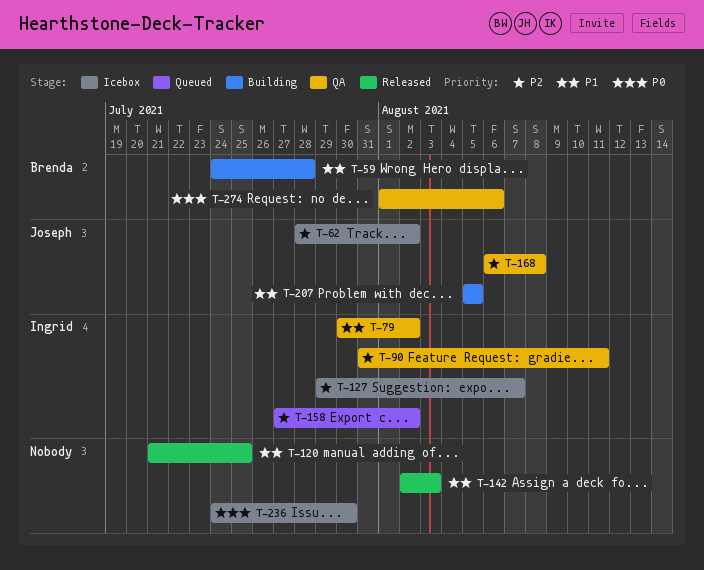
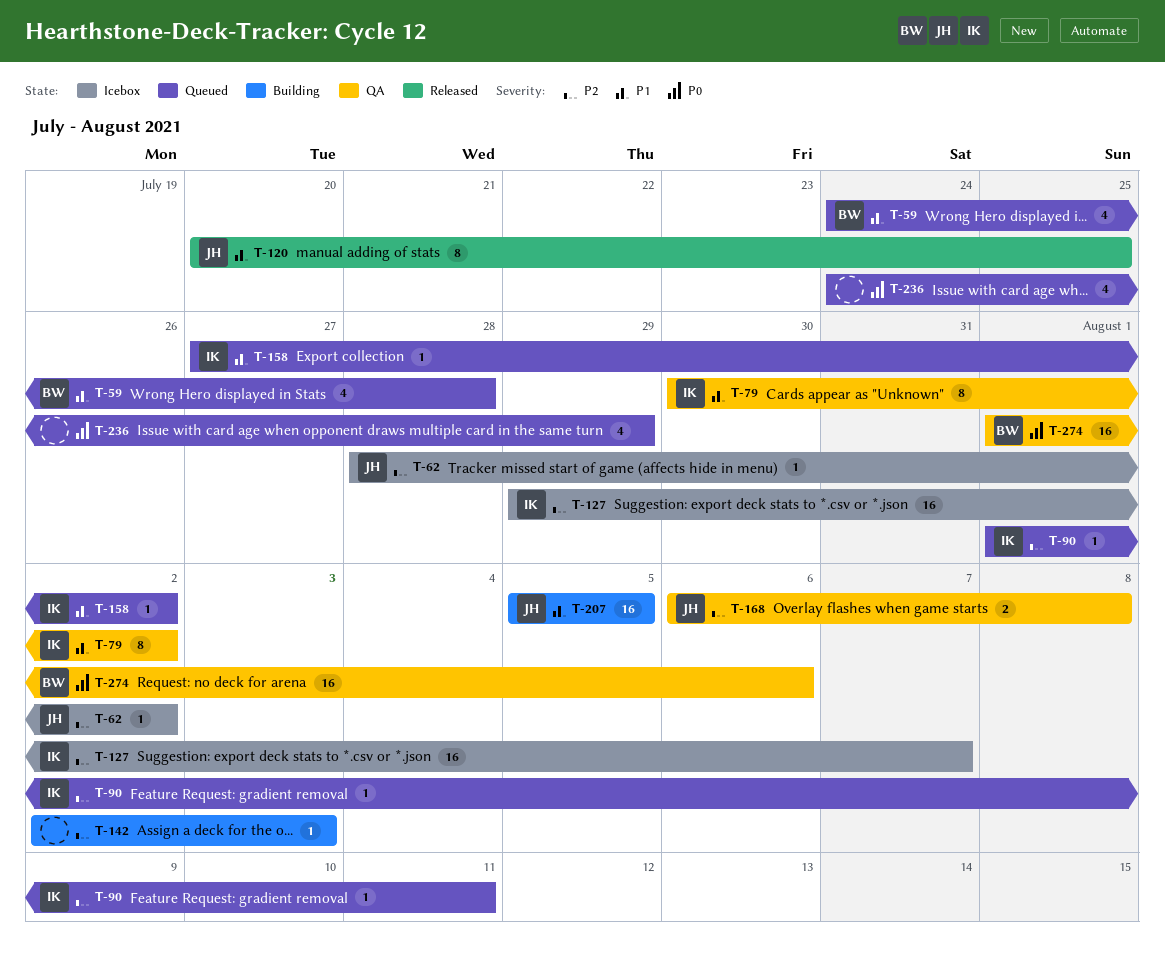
T-59, status: Building -> Queued
T-90, status: QA -> Queued
T-90, start: Jul 31 -> Aug 1
T-120, owner: none -> Joseph
T-120, start: Jul 21 -> Jul 20
T-142, status: Released -> Building
T-142, priority: P1 -> P2
T-158, priority: P2 -> P1
T-236, status: Icebox -> Queued
T-236, due: Jul 30 -> Jul 29

